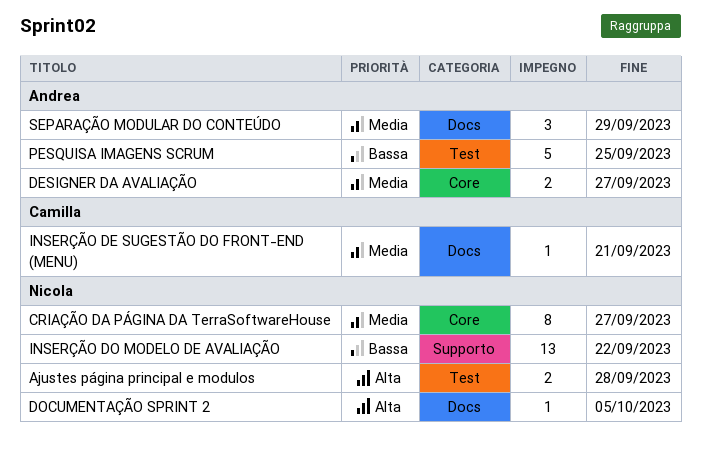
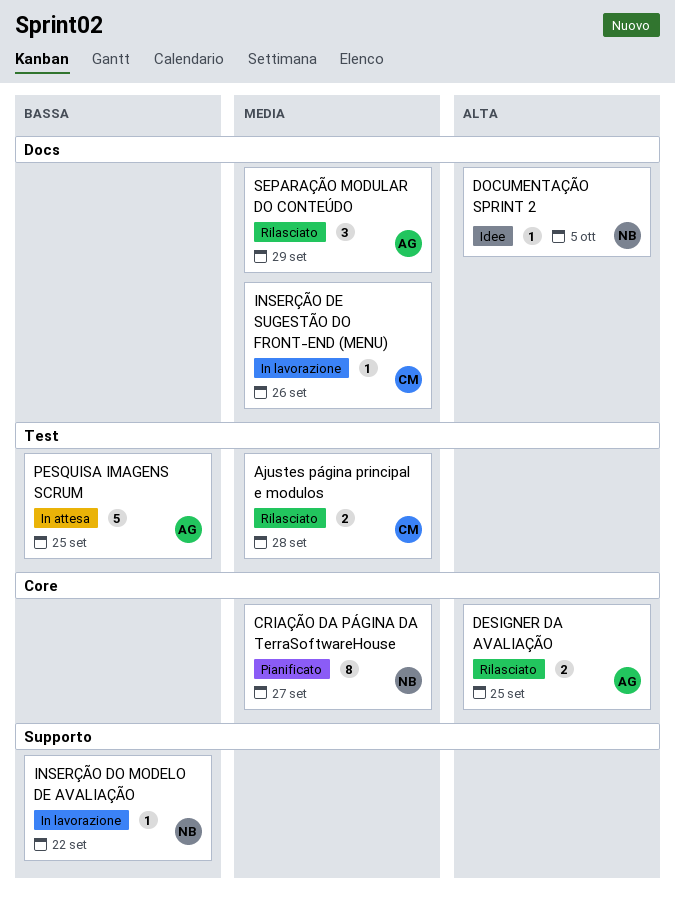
Ajustes página principal e modulos, owner: Nicola -> Camilla
Ajustes página principal e modulos, priority: Alta -> Media
DESIGNER DA AVALIAÇÃO, priority: Media -> Alta
DESIGNER DA AVALIAÇÃO, due: Sep 27 -> Sep 25
INSERÇÃO DE SUGESTÃO DO FRONT-END (MENU), due: Sep 21 -> Sep 26
INSERÇÃO DO MODELO DE AVALIAÇÃO, estimate: 13 -> 1

